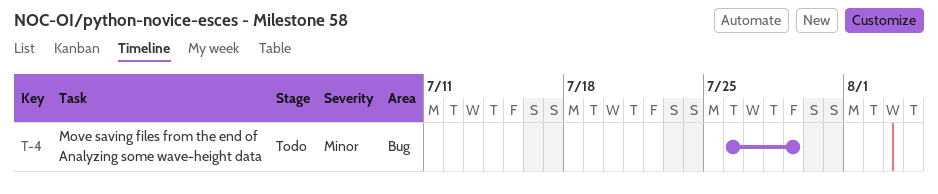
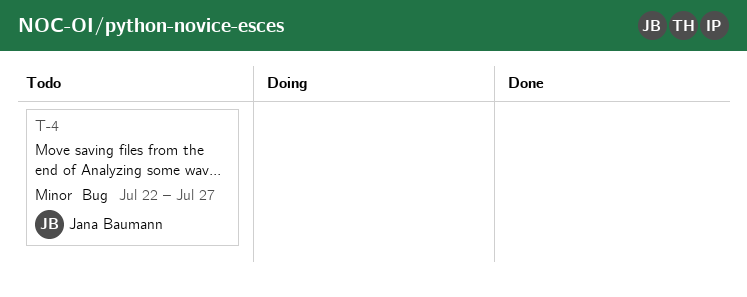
T-4, start: Jul 26 -> Jul 22
T-4, due: Jul 29 -> Jul 27

